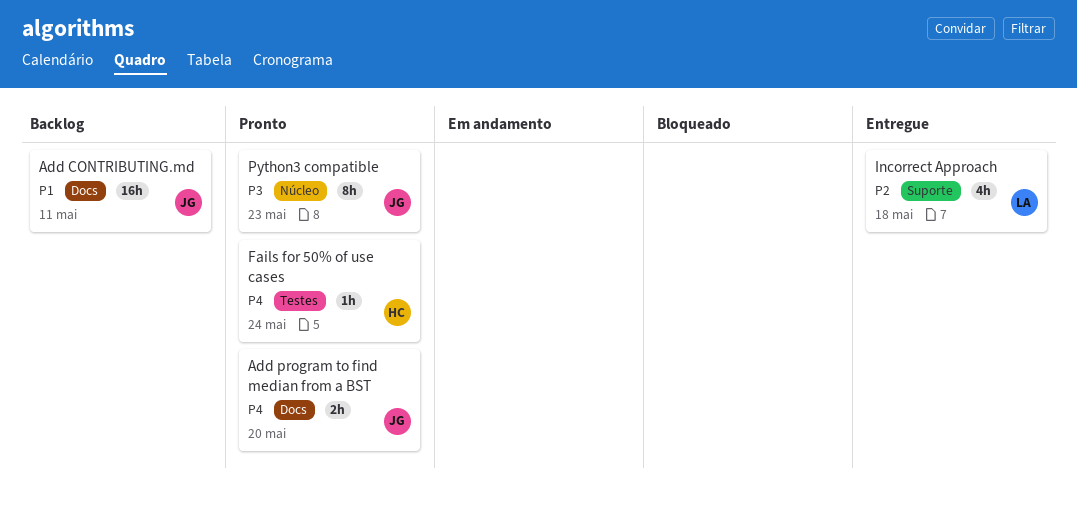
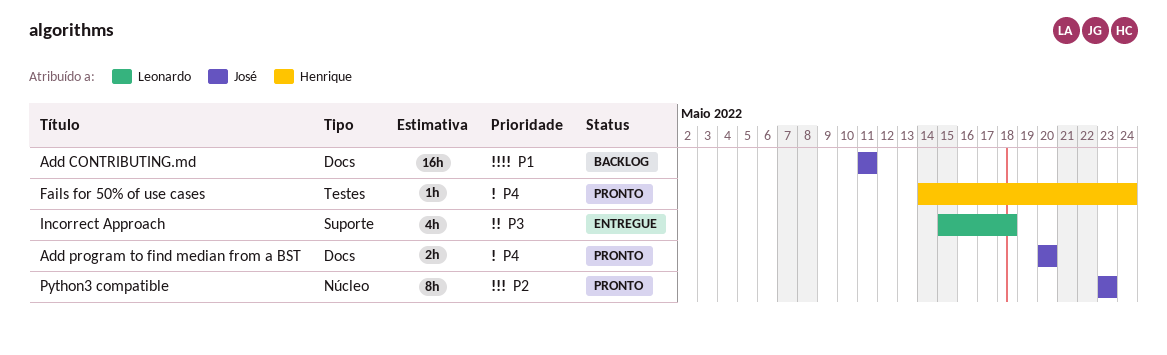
Incorrect Approach, priority: P2 -> P3
Python3 compatible, priority: P3 -> P2

